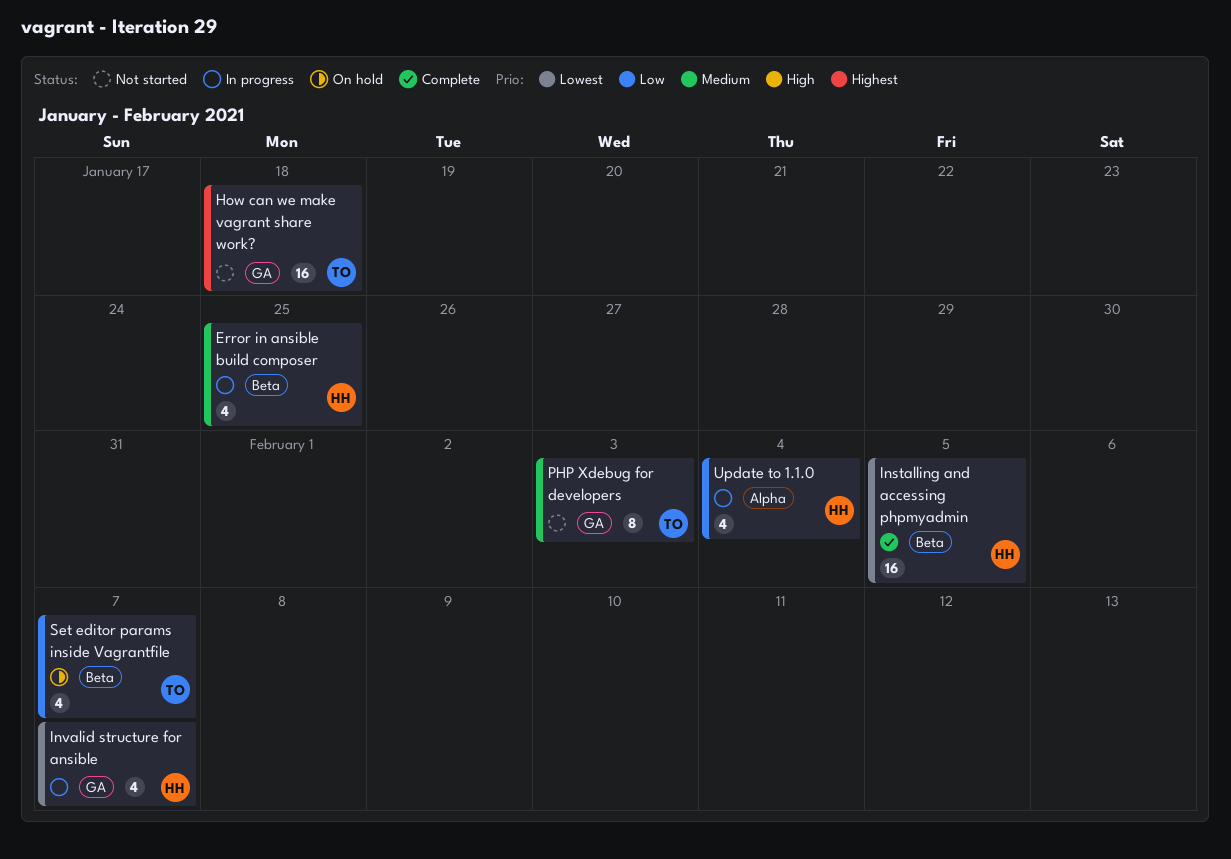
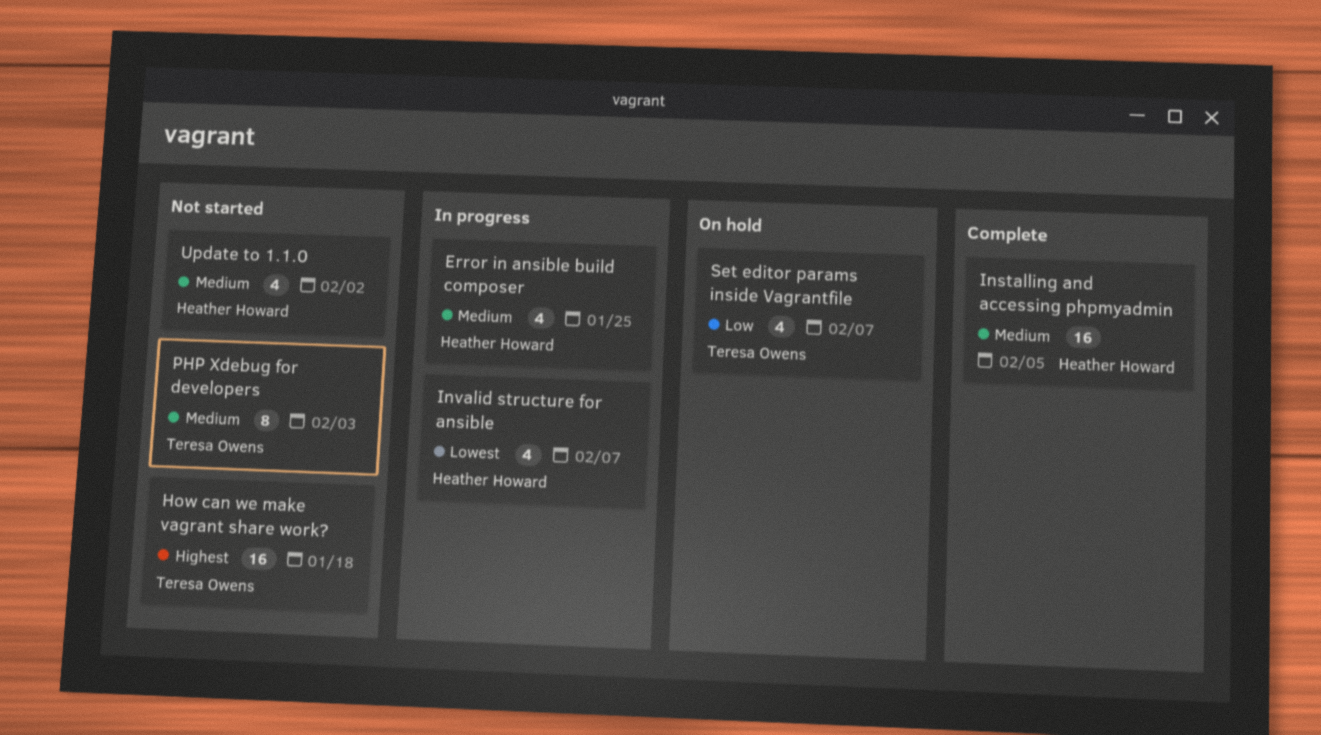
Installing and accessing phpmyadmin, priority: Lowest -> Medium
Update to 1.1.0, status: In progress -> Not started
Update to 1.1.0, priority: Low -> Medium
Update to 1.1.0, due: Feb 4 -> Feb 2

